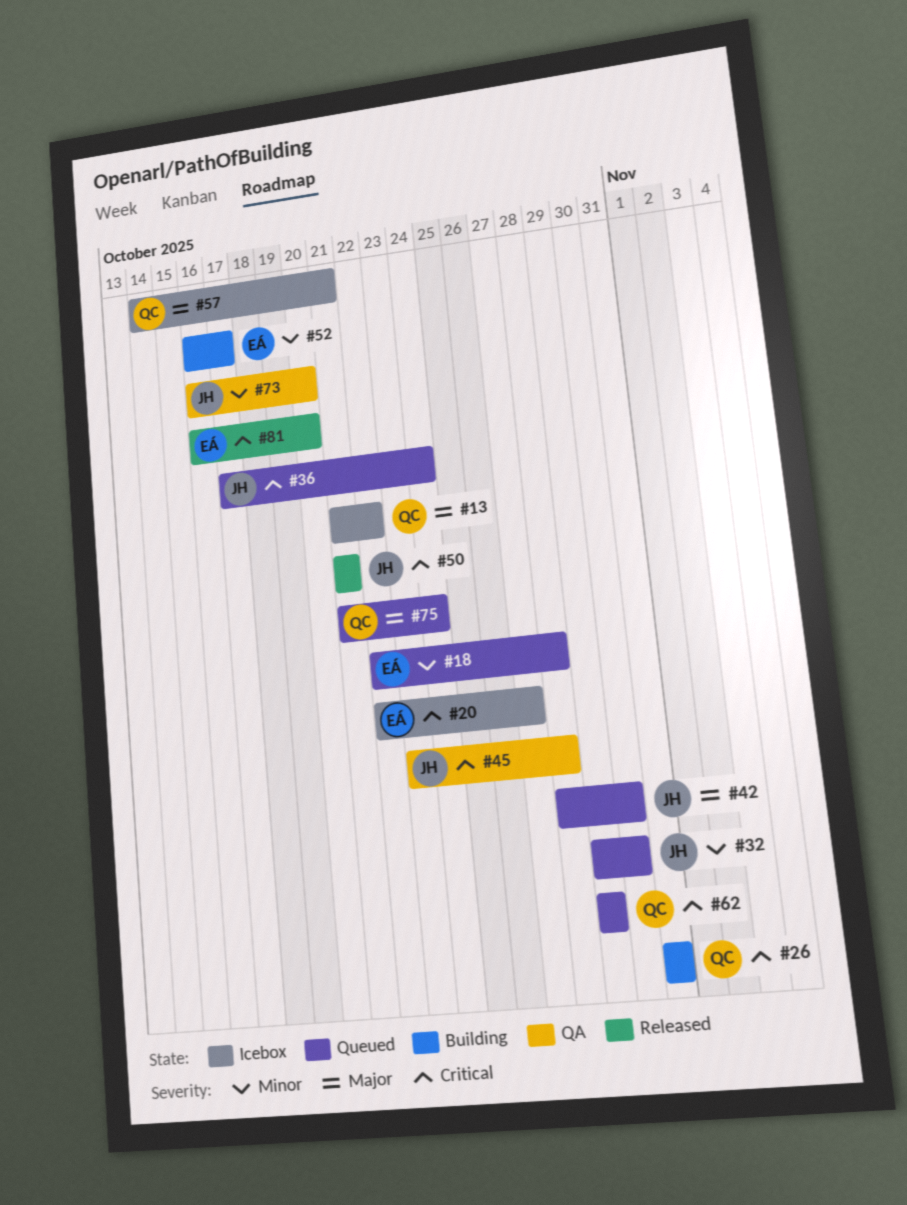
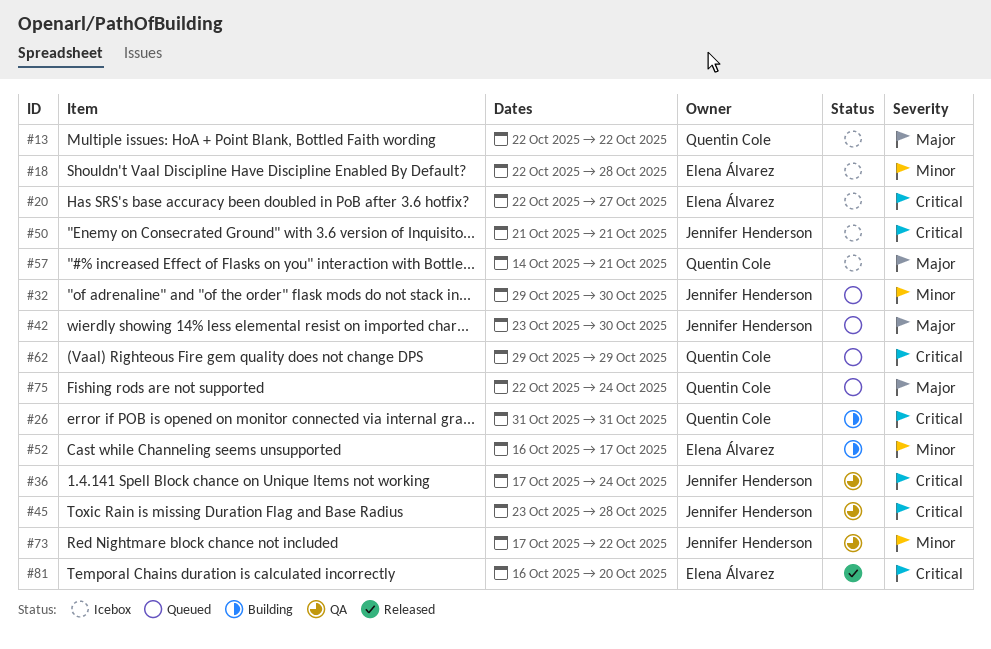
#13, start: Oct 21 -> Oct 22
#18, status: Queued -> Icebox
#36, status: Queued -> QA
#42, start: Oct 28 -> Oct 23
#50, status: Released -> Icebox
#73, start: Oct 16 -> Oct 17
#73, due: Oct 20 -> Oct 22
#75, start: Oct 21 -> Oct 22

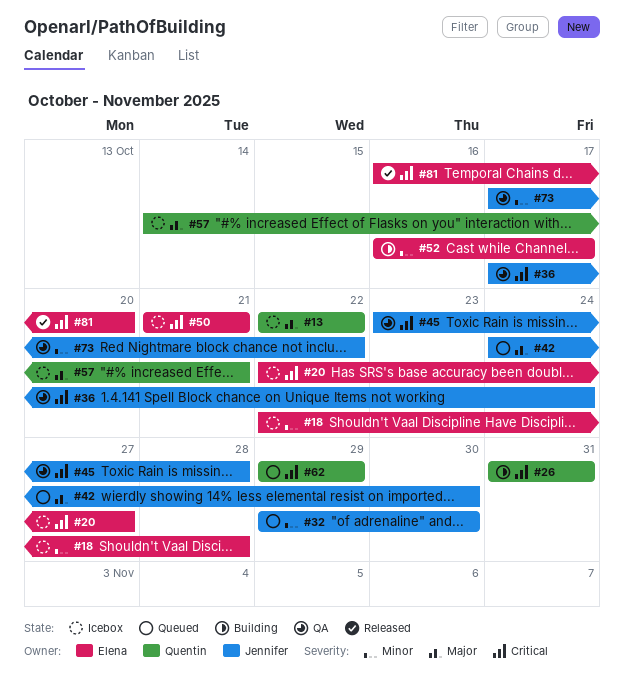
#42, start: Oct 23 -> Oct 24
#50, owner: Jennifer Henderson -> Elena Álvarez
#75: present -> none

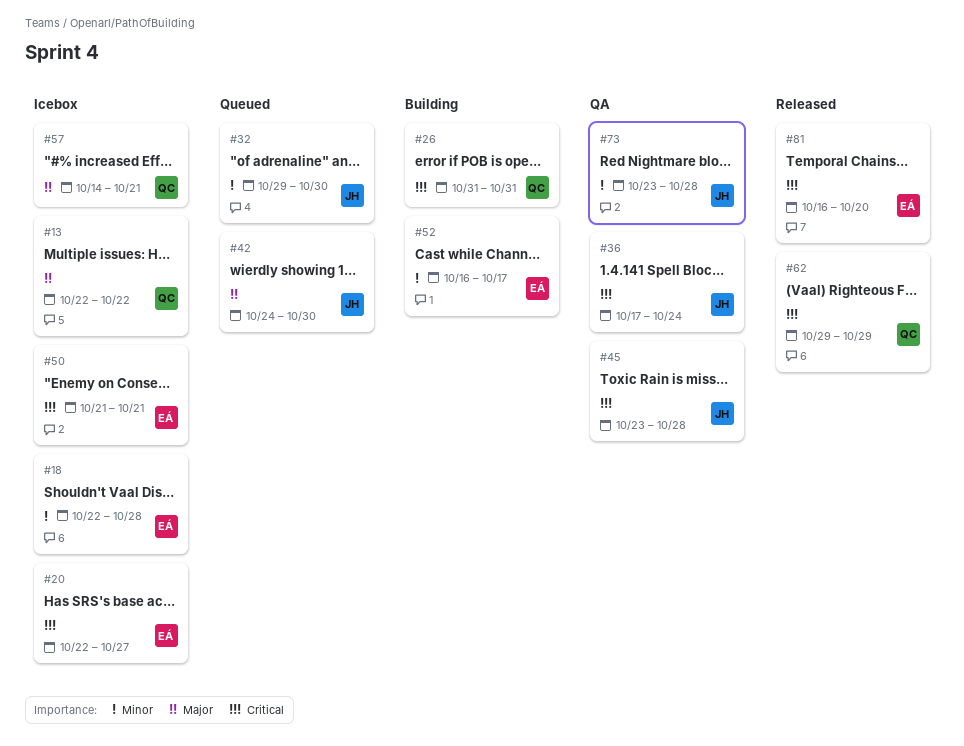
#62, status: Queued -> Released
#73, start: Oct 17 -> Oct 23
#73, due: Oct 22 -> Oct 28

